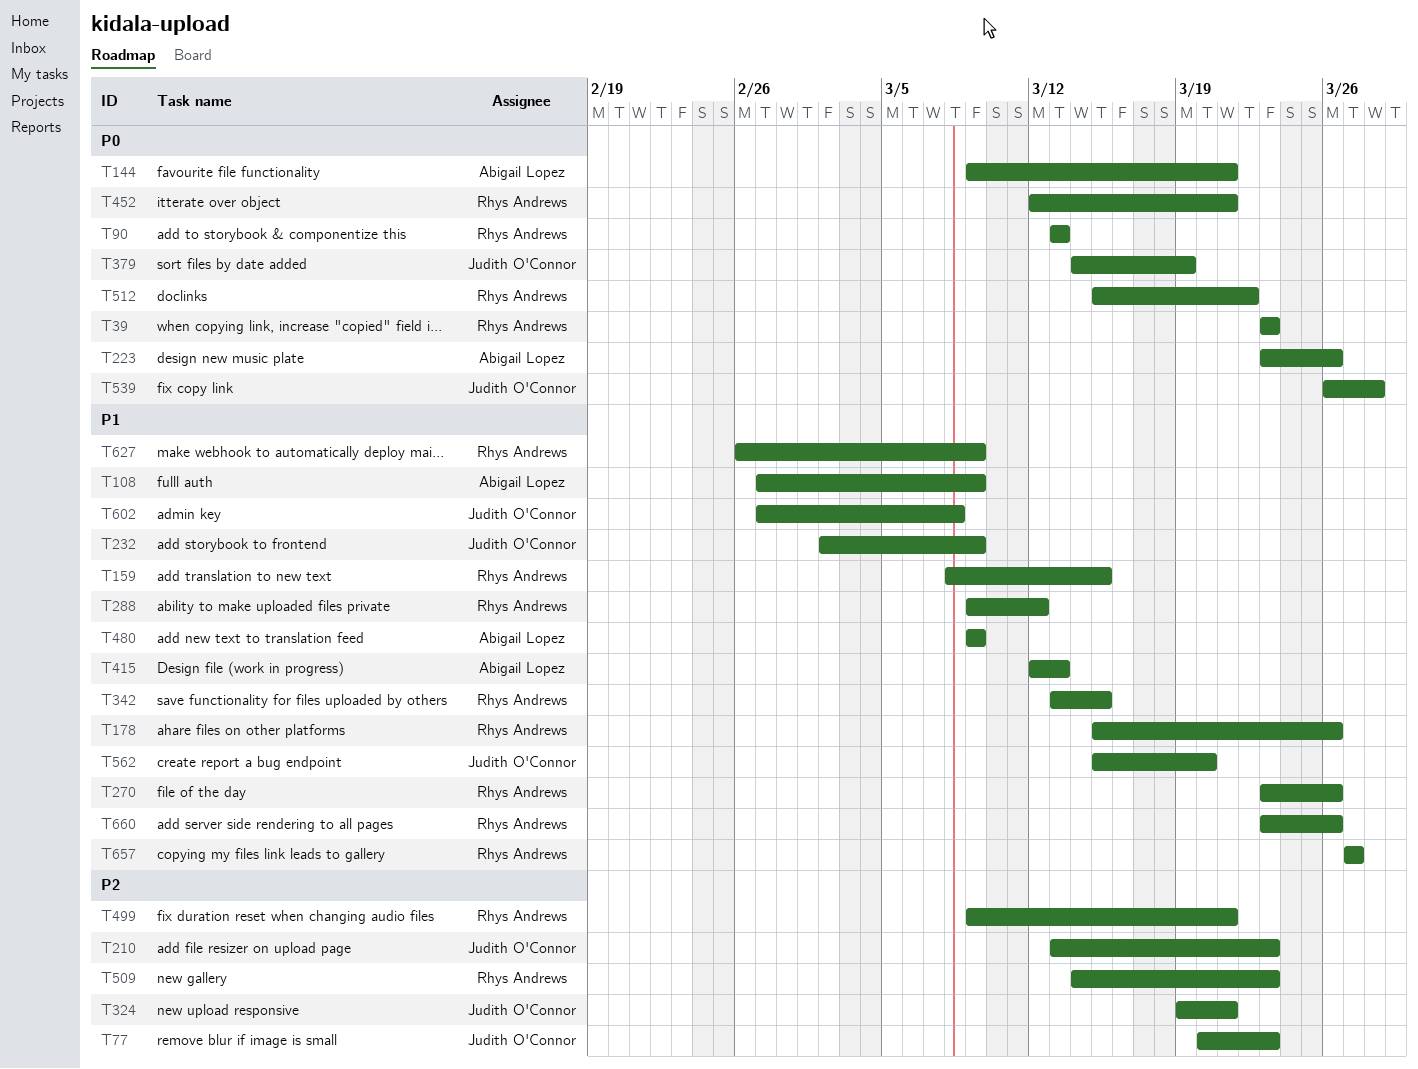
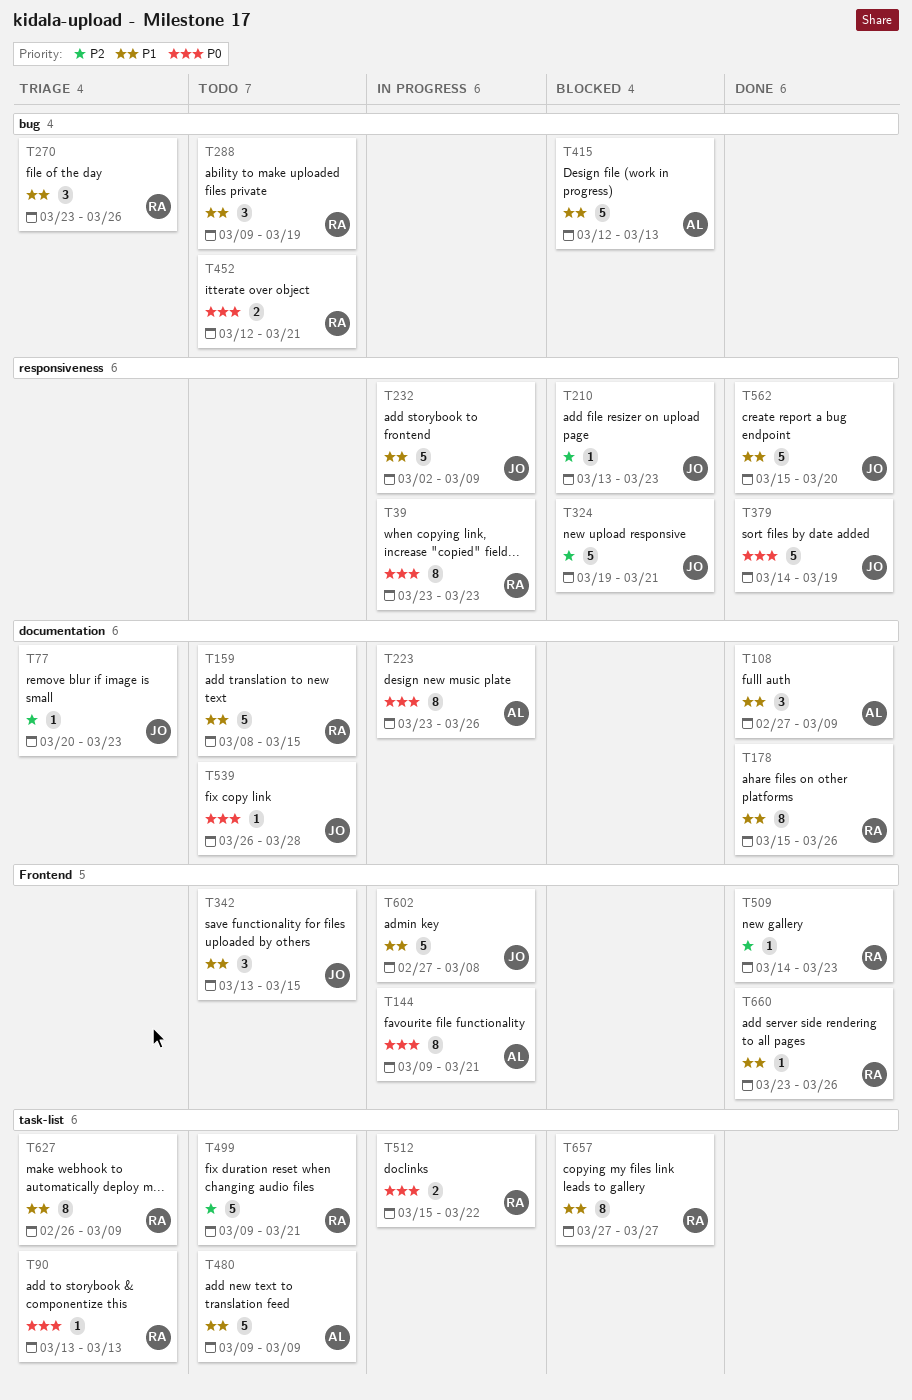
T288, due: Mar 12 -> Mar 19
T342, owner: Rhys Andrews -> Judith O'Connor

